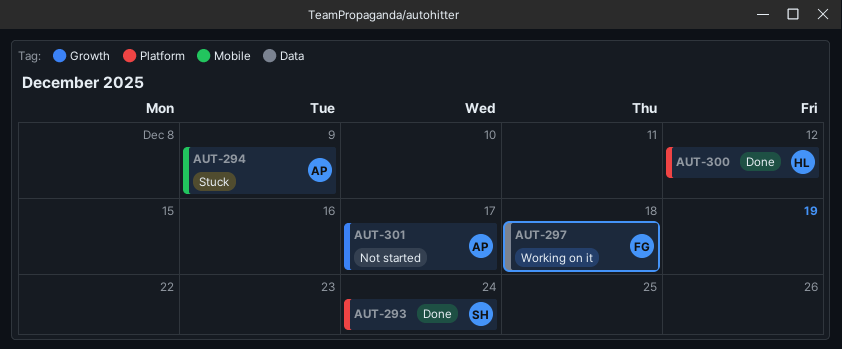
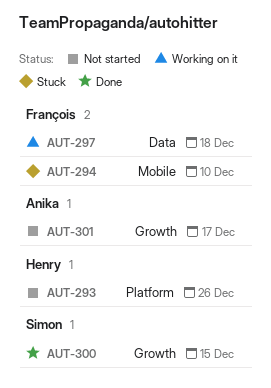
AUT-293, status: Done -> Not started
AUT-293, owner: Simon -> Henry
AUT-293, due: Dec 24 -> Dec 26
AUT-294, owner: Anika -> François
AUT-294, due: Dec 9 -> Dec 10
AUT-300, owner: Henry -> Simon
AUT-300, label: Platform -> Growth
AUT-300, due: Dec 12 -> Dec 15

